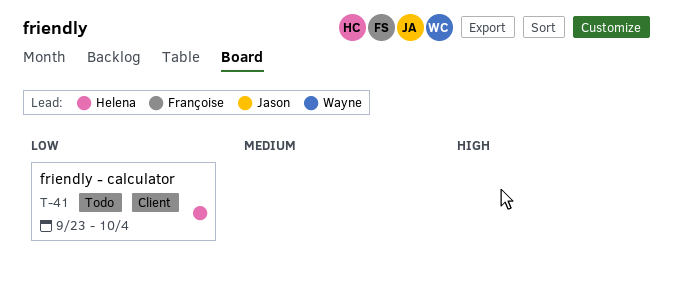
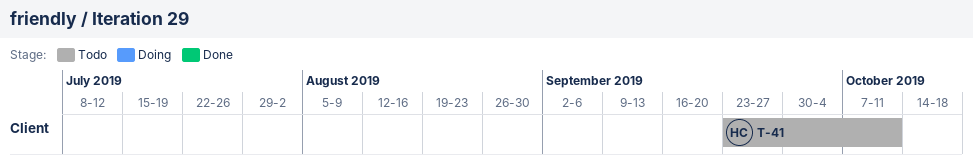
T-41, due: Oct 4 -> Oct 11

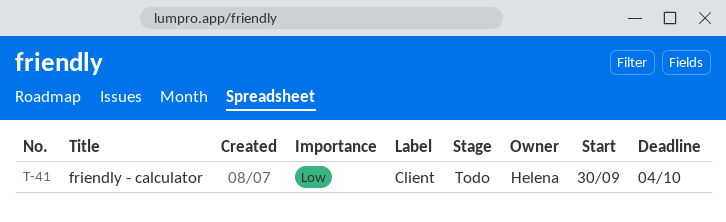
T-41, start: Sep 23 -> Sep 30
T-41, due: Oct 11 -> Oct 4

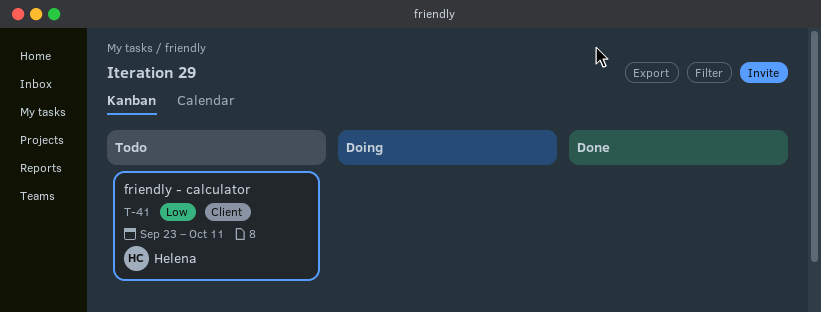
T-41, start: Sep 30 -> Sep 23
T-41, due: Oct 4 -> Oct 11

